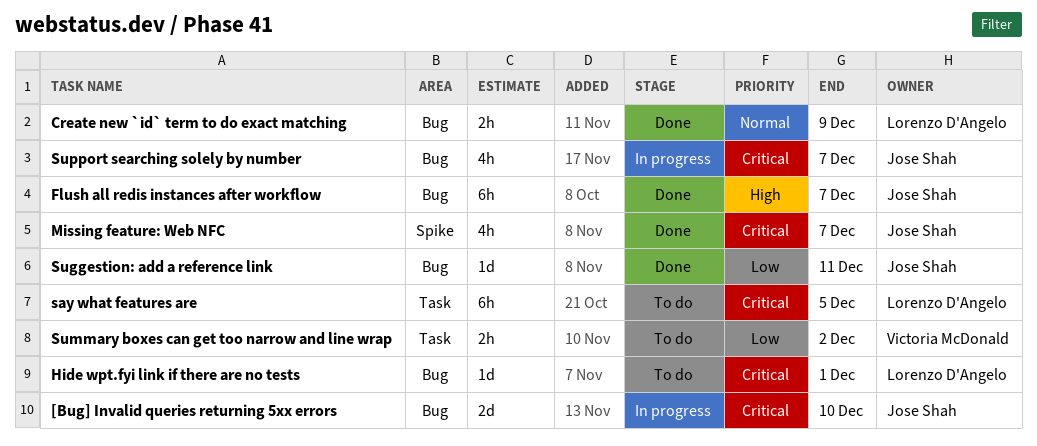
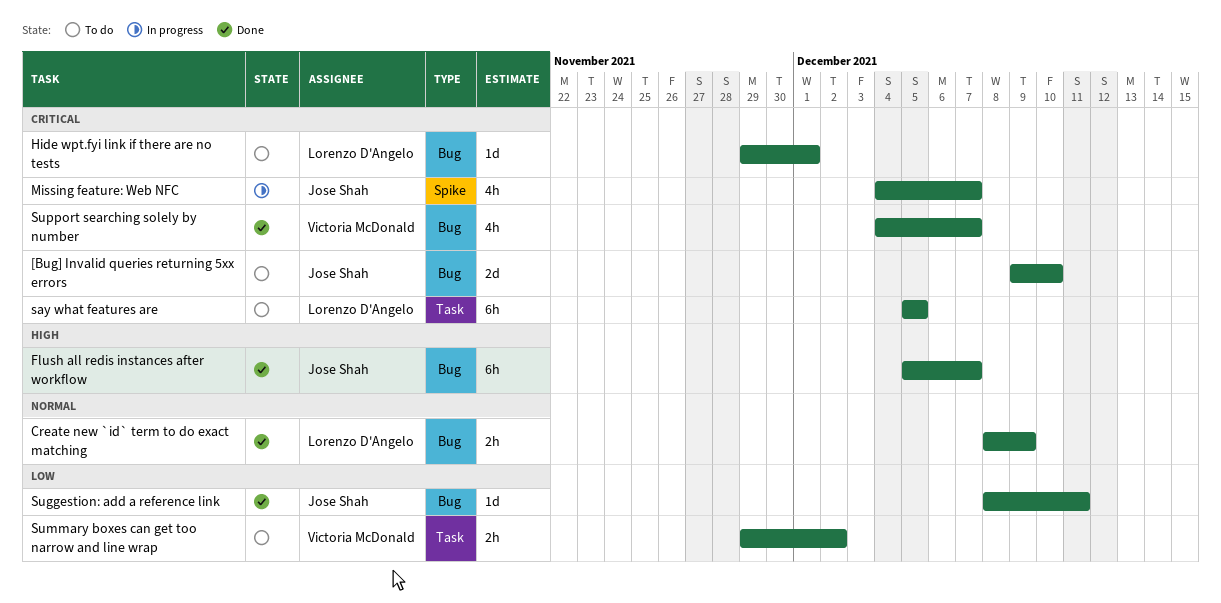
[Bug] Invalid queries returning 5xx errors, status: In progress -> To do
Missing feature: Web NFC, status: Done -> In progress
Support searching solely by number, status: In progress -> Done
Support searching solely by number, owner: Jose Shah -> Victoria McDonald

